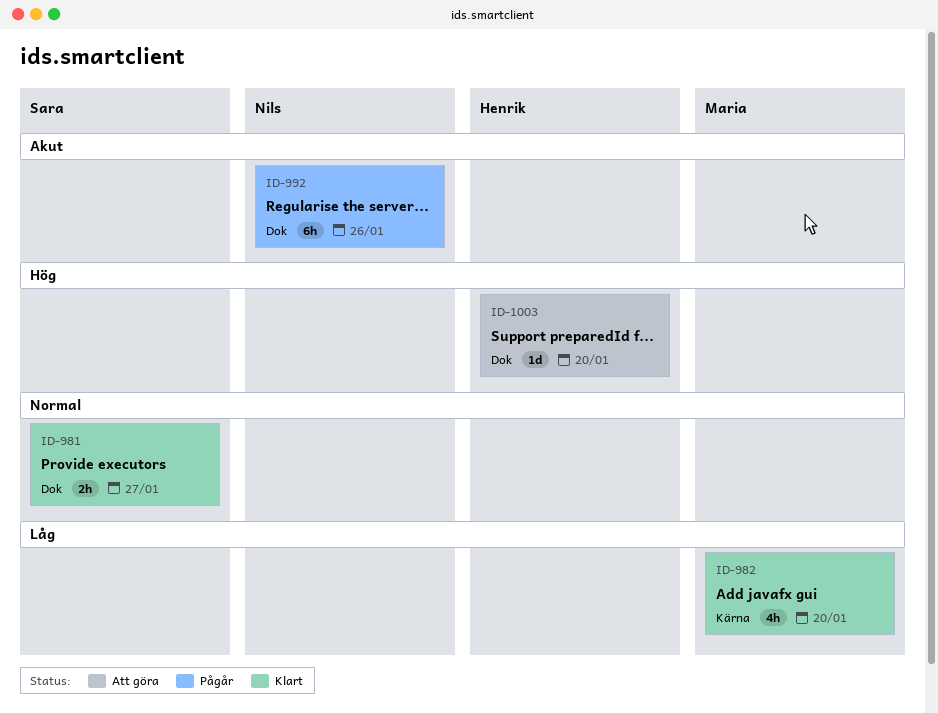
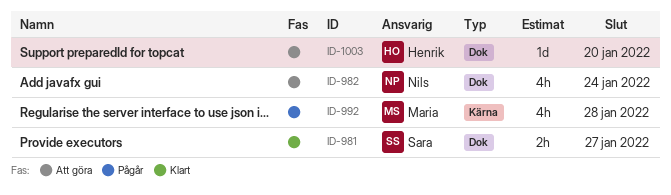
ID-982, status: Klart -> Att göra
ID-982, owner: Maria -> Nils
ID-982, label: Kärna -> Dok
ID-982, due: Jan 20 -> Jan 24
ID-992, owner: Nils -> Maria
ID-992, label: Dok -> Kärna
ID-992, estimate: 6h -> 4h
ID-992, due: Jan 26 -> Jan 28

